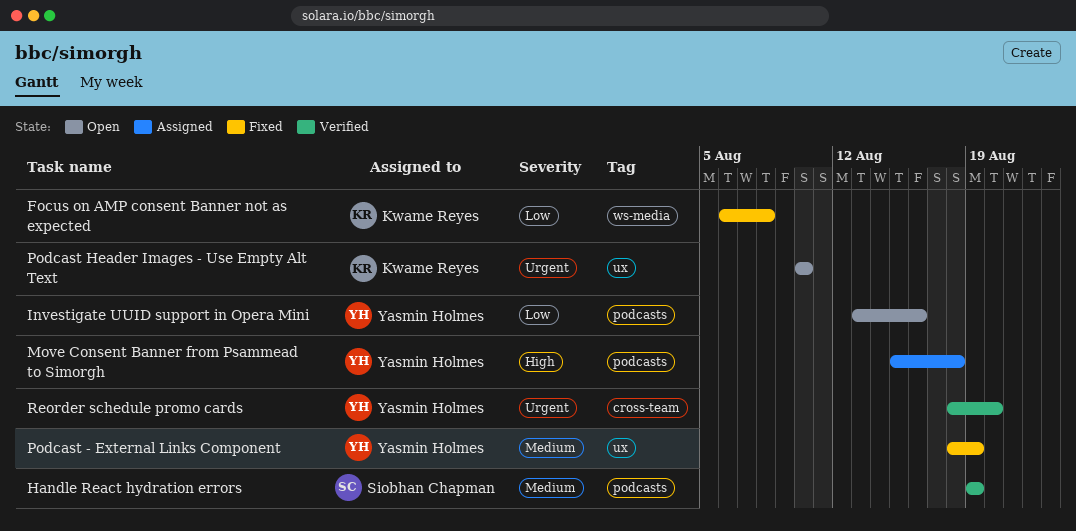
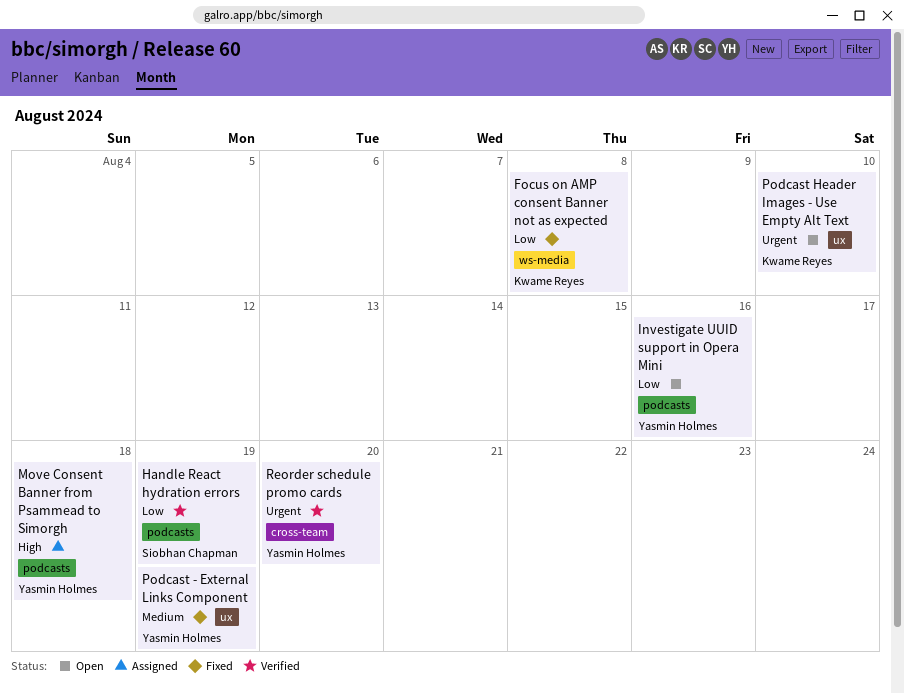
Handle React hydration errors, priority: Medium -> Low

